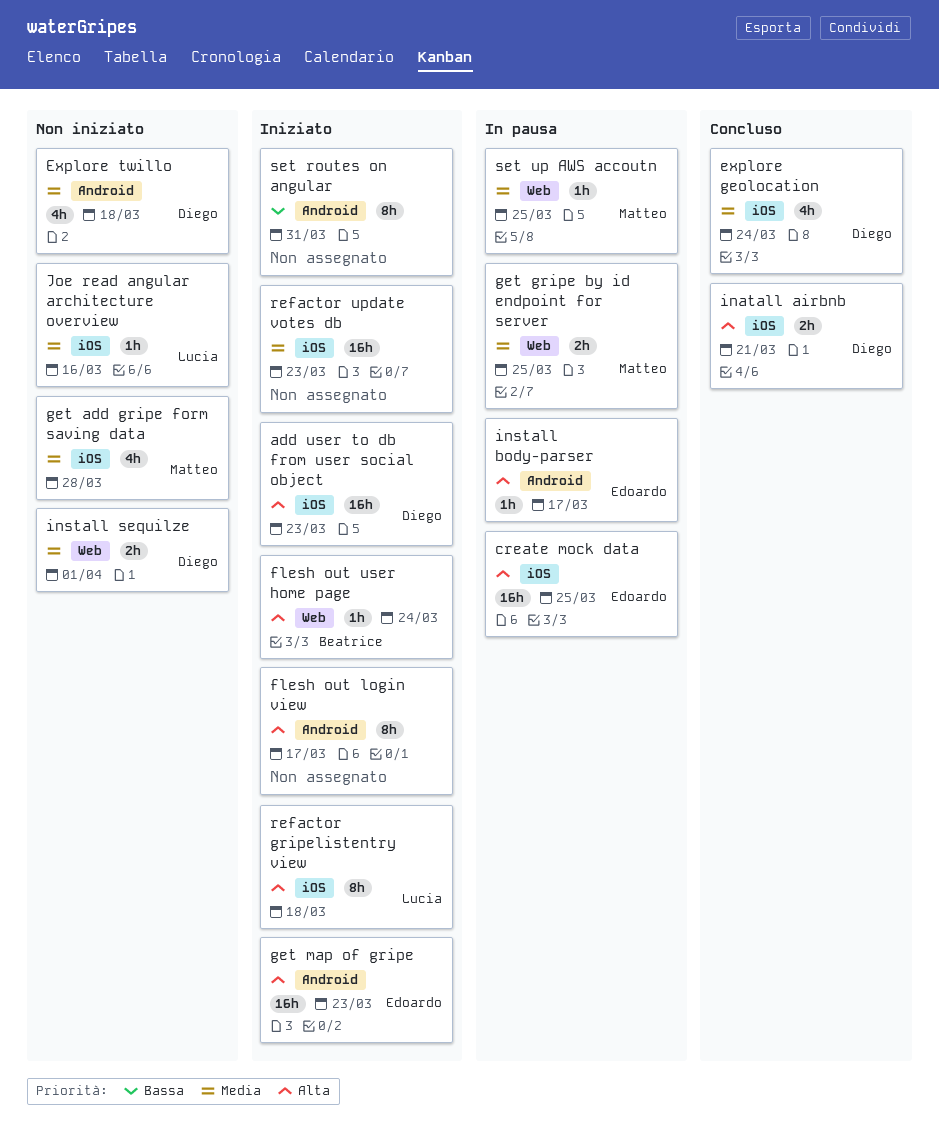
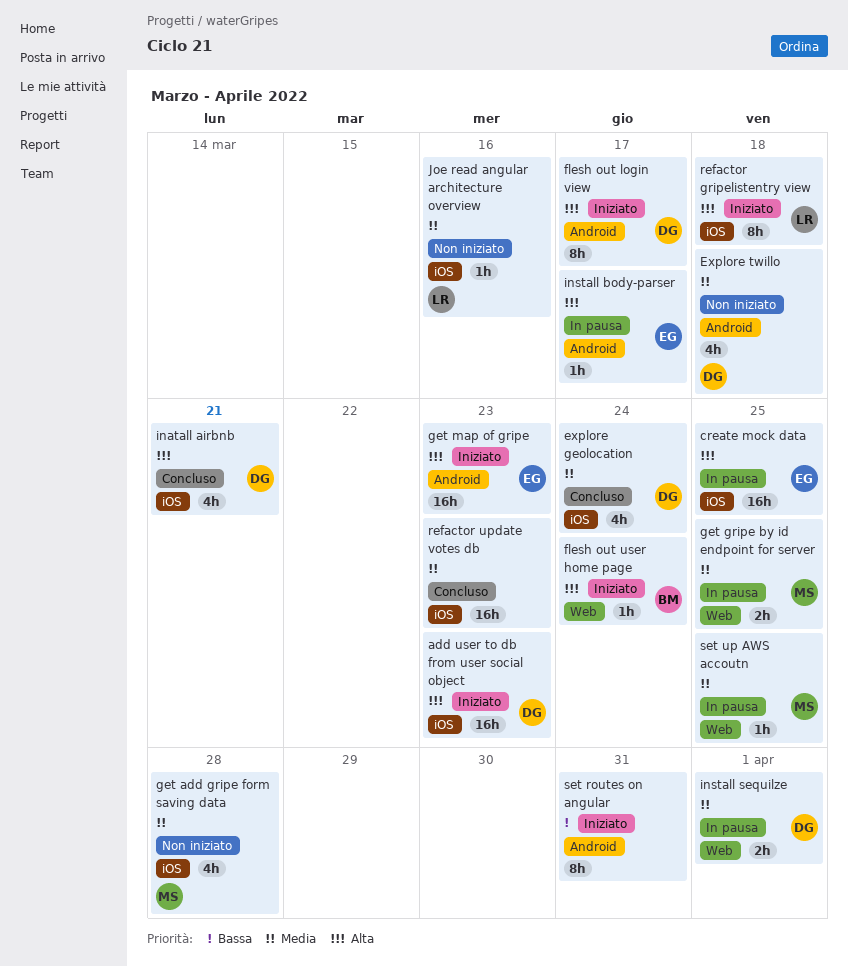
flesh out login view, owner: none -> Diego
inatall airbnb, estimate: 2h -> 4h
install sequilze, status: Non iniziato -> In pausa
refactor update votes db, status: Iniziato -> Concluso

